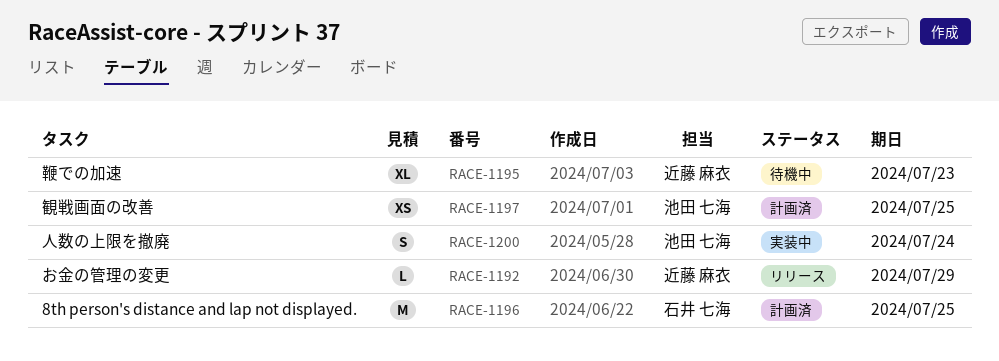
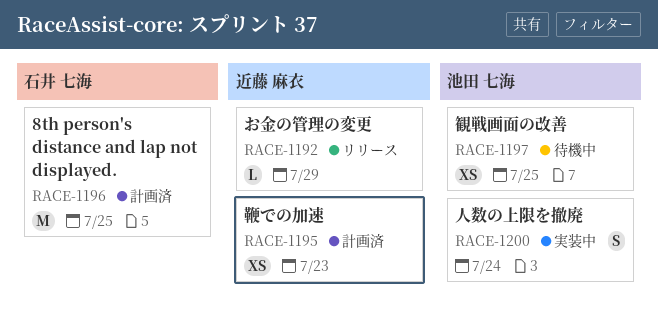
RACE-1195, status: 待機中 -> 計画済
RACE-1195, estimate: XL -> XS
RACE-1197, status: 計画済 -> 待機中

